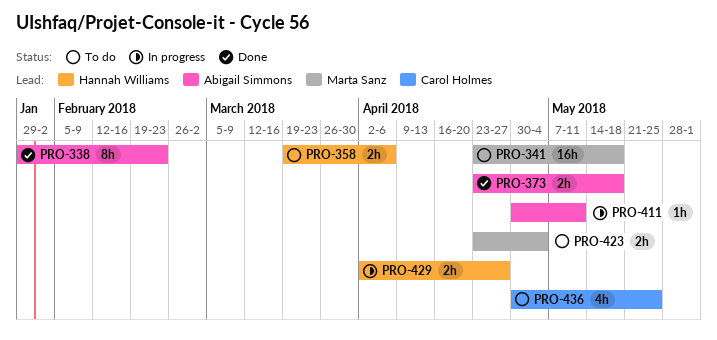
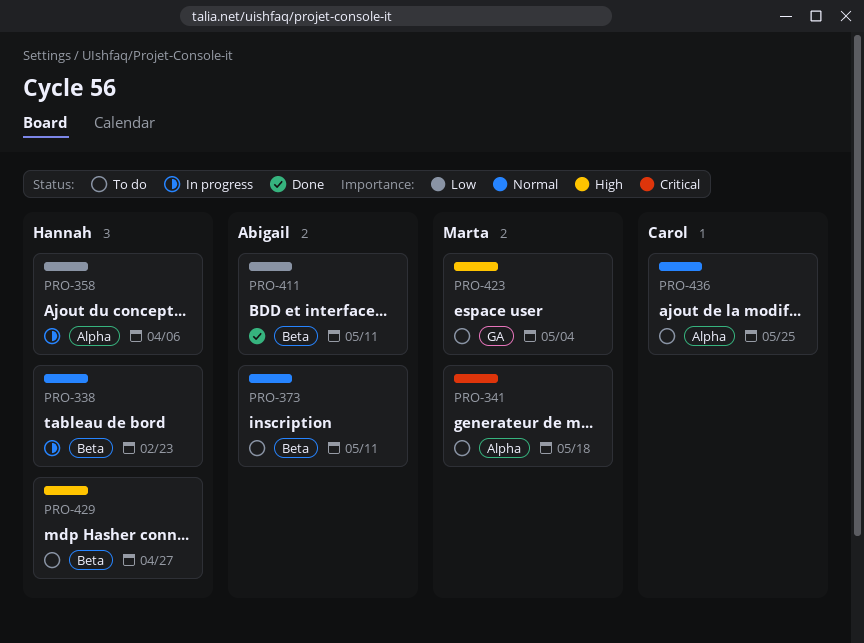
PRO-338, status: Done -> In progress
PRO-338, owner: Abigail Simmons -> Hannah Williams
PRO-358, status: To do -> In progress
PRO-373, status: Done -> To do
PRO-373, due: May 18 -> May 11
PRO-411, status: In progress -> Done
PRO-429, status: In progress -> To do

